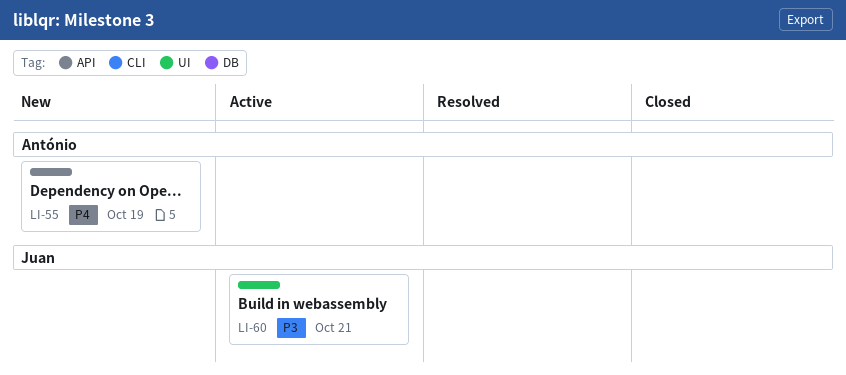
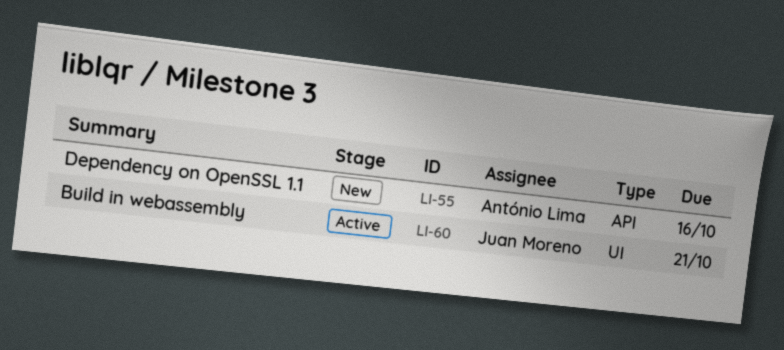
LI-55, due: Oct 19 -> Oct 16

